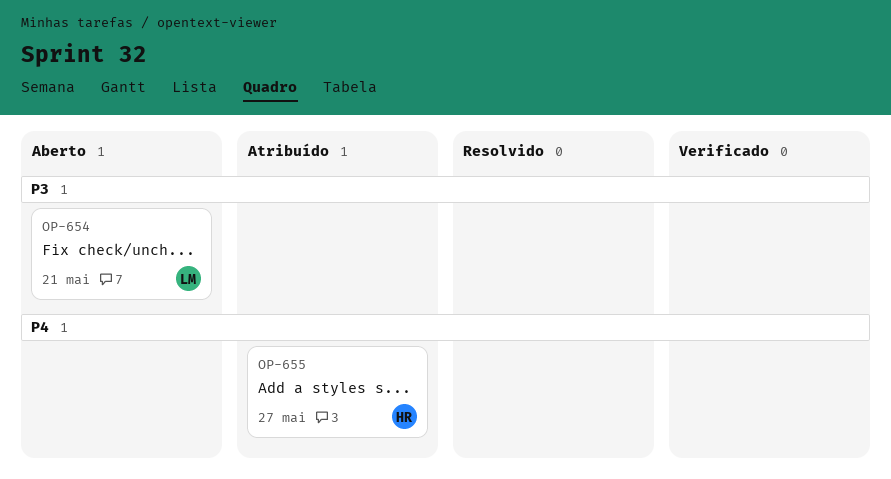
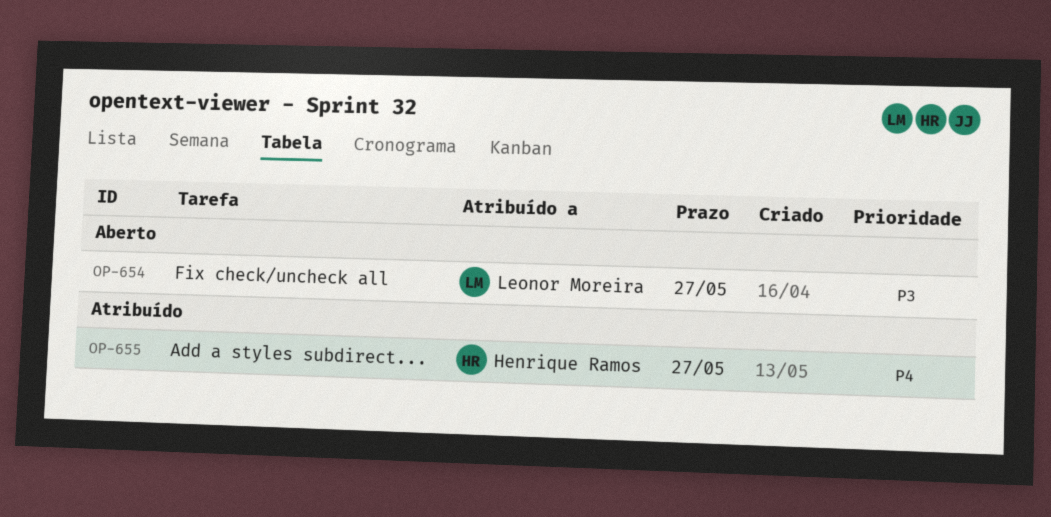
OP-654, due: May 21 -> May 27

